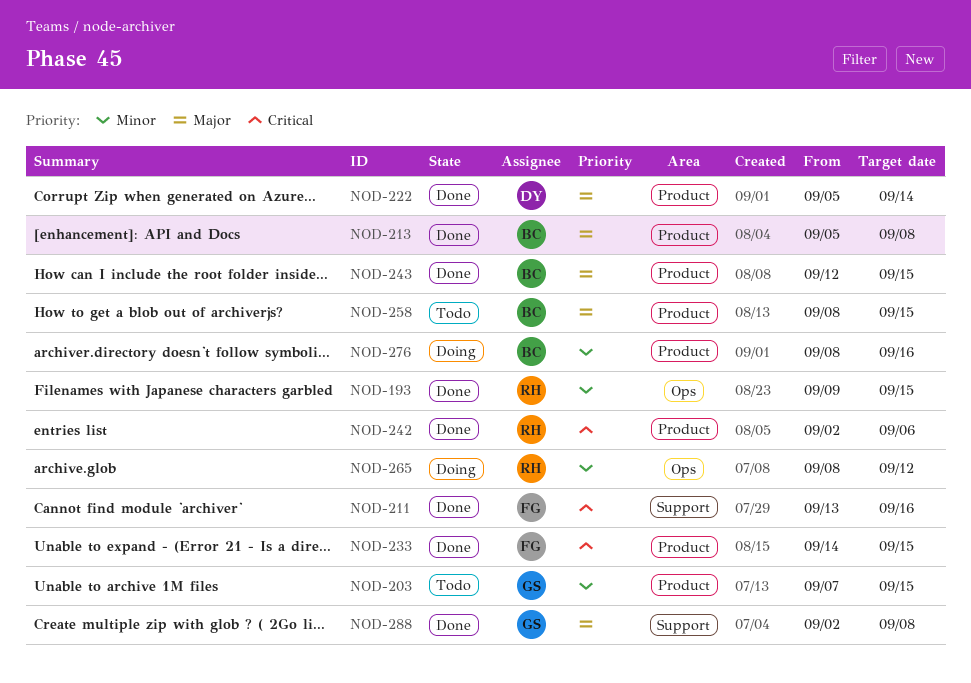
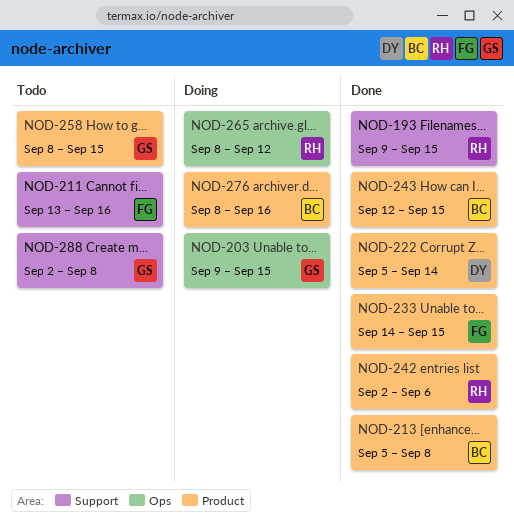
NOD-193, label: Ops -> Support
NOD-203, status: Todo -> Doing
NOD-203, label: Product -> Ops
NOD-203, start: Sep 7 -> Sep 9
NOD-211, status: Done -> Todo
NOD-258, owner: BC -> GS
NOD-288, status: Done -> Todo

